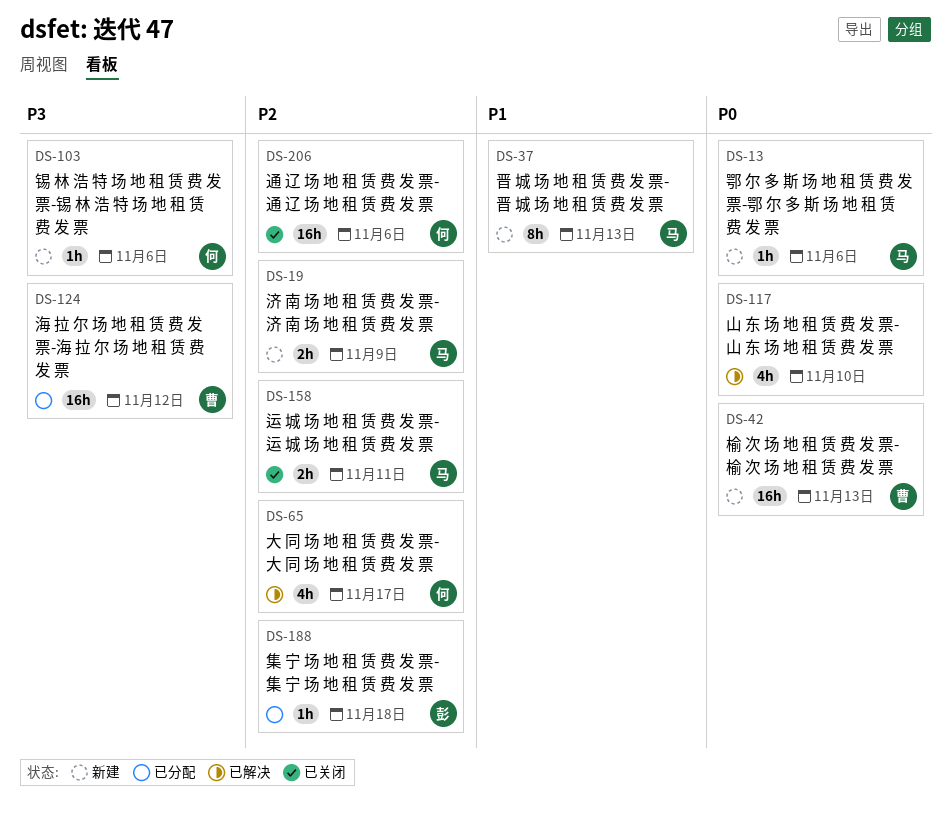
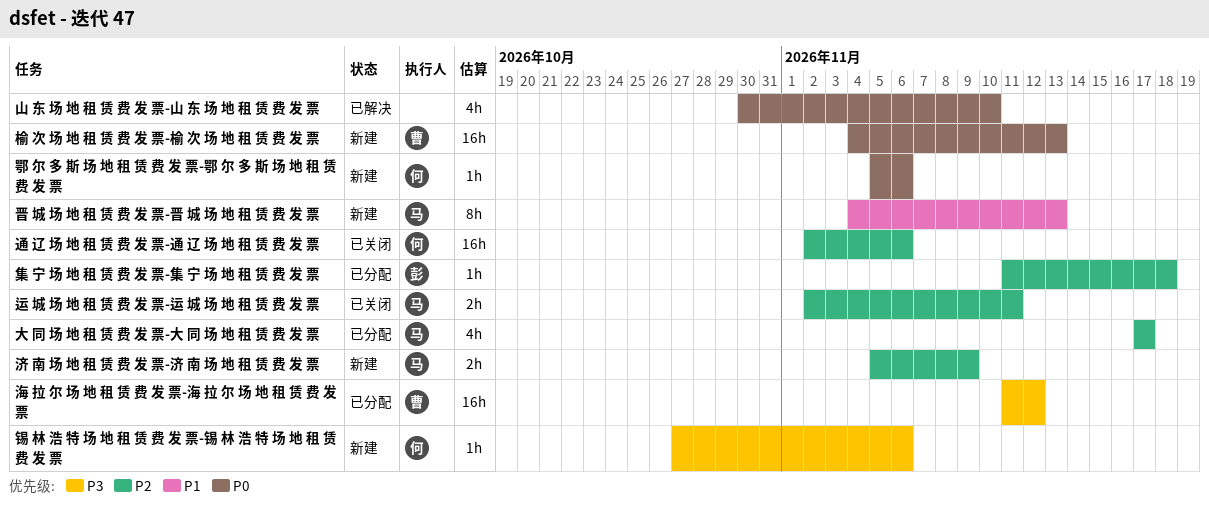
大 同 场 地 租 赁 费 发 票-大 同 场 地 租 赁 费 发 票, status: 已解决 -> 已分配
大 同 场 地 租 赁 费 发 票-大 同 场 地 租 赁 费 发 票, owner: 何 -> 马
鄂 尔 多 斯 场 地 租 赁 费 发 票-鄂 尔 多 斯 场 地 租 赁 费 发 票, owner: 马 -> 何

